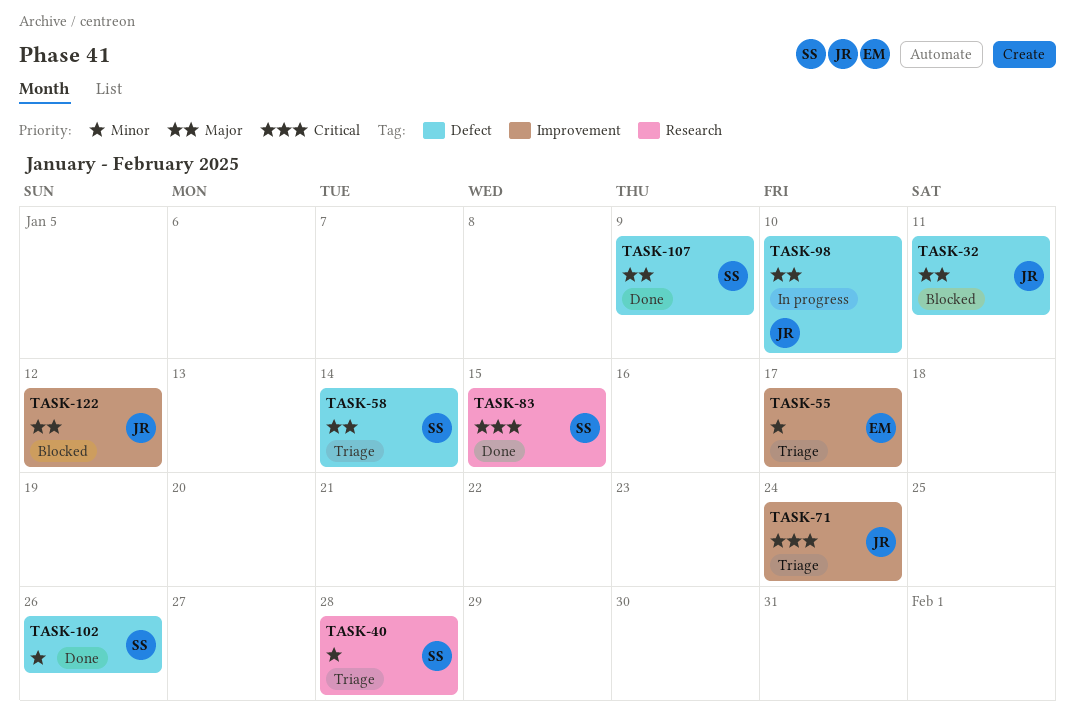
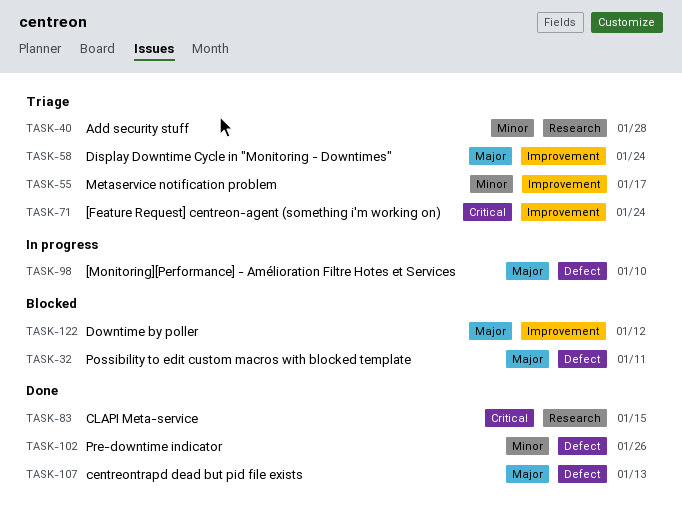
TASK-58, label: Defect -> Improvement
TASK-58, due: Jan 14 -> Jan 24
TASK-107, due: Jan 9 -> Jan 13

